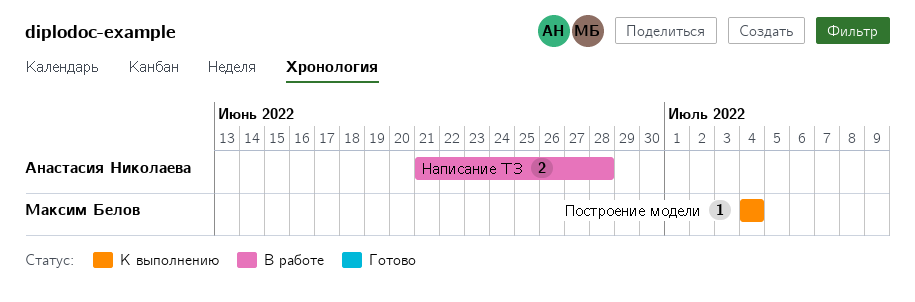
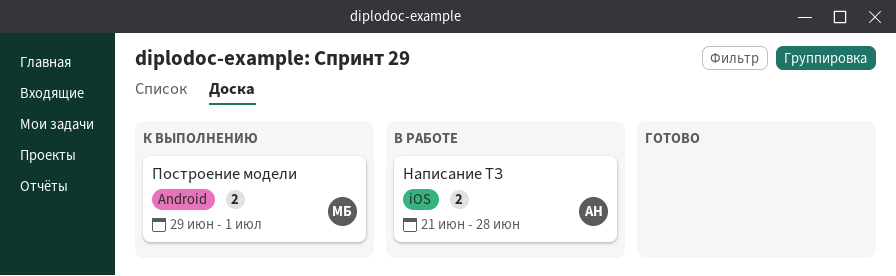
Построение модели, estimate: 1 -> 2
Построение модели, start: Jul 4 -> Jun 29
Построение модели, due: Jul 4 -> Jul 1

